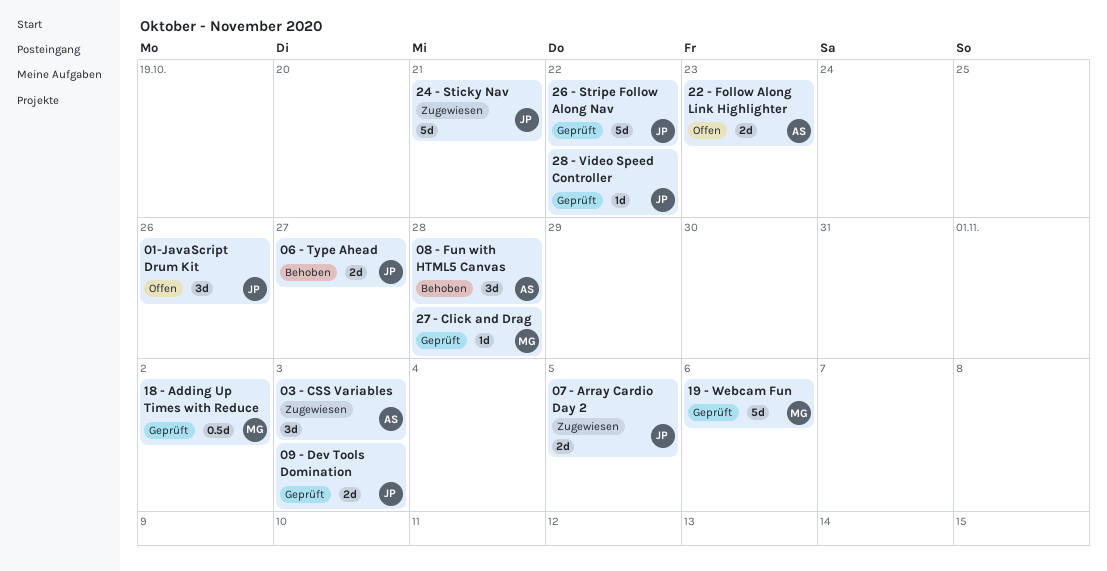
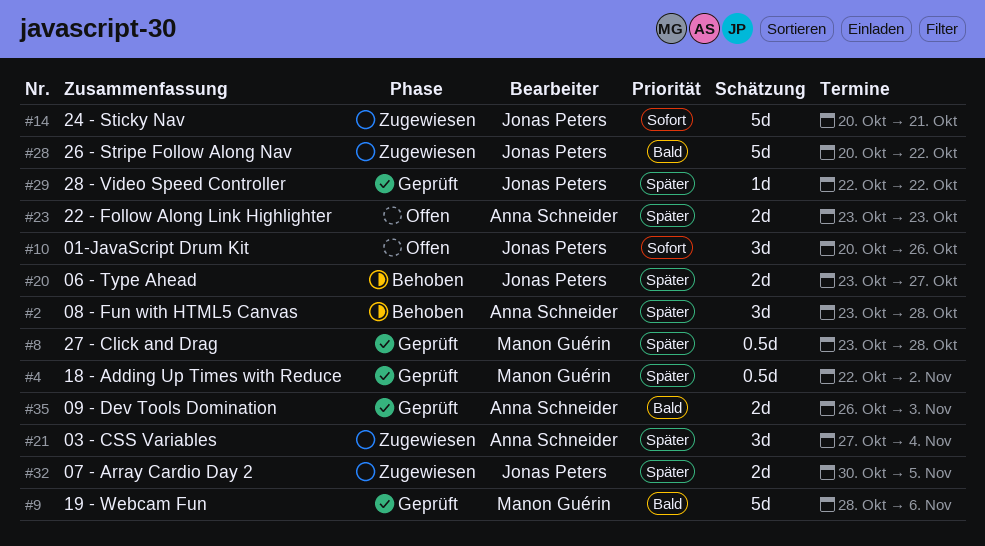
03 - CSS Variables, due: Nov 3 -> Nov 4
09 - Dev Tools Domination, owner: Jonas Peters -> Anna Schneider
26 - Stripe Follow Along Nav, status: Geprüft -> Zugewiesen
27 - Click and Drag, estimate: 1d -> 0.5d

